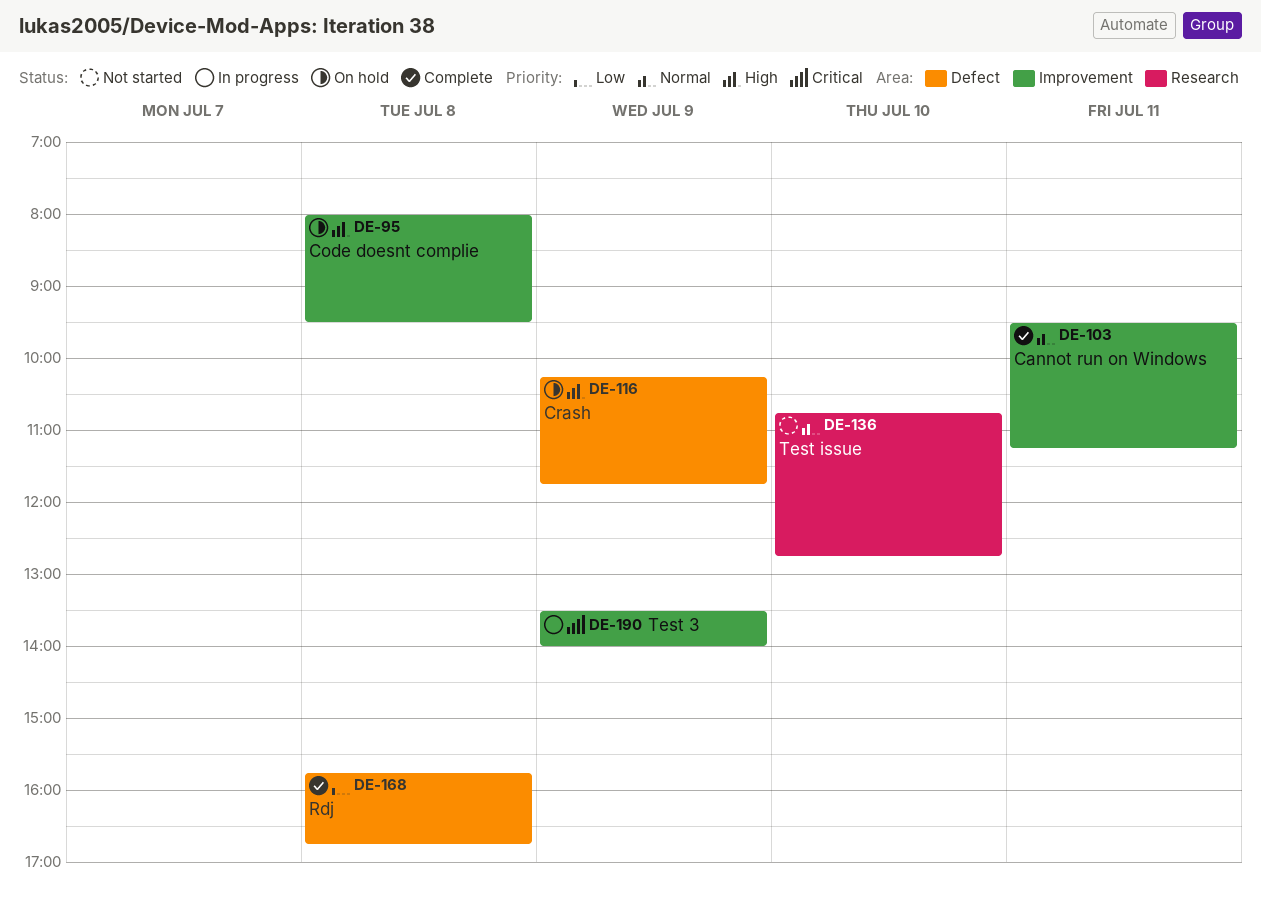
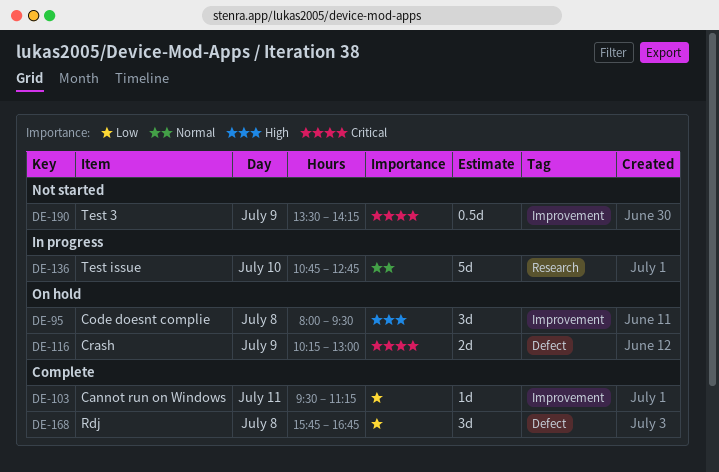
DE-103, priority: Normal -> Low
DE-116, priority: High -> Critical
DE-116, ends: 11:45 -> 13:00
DE-136, status: Not started -> In progress
DE-190, status: In progress -> Not started
DE-190, ends: 14:00 -> 14:15

